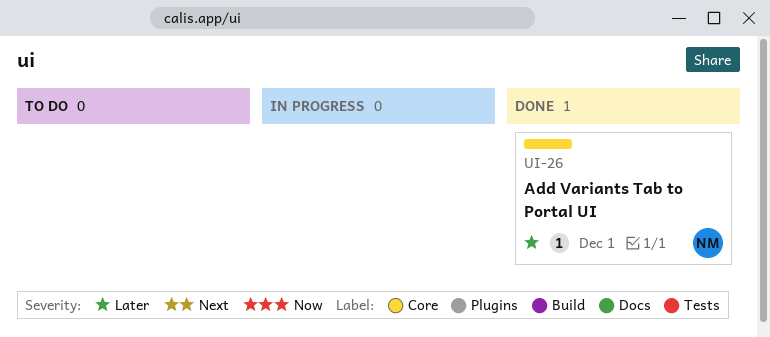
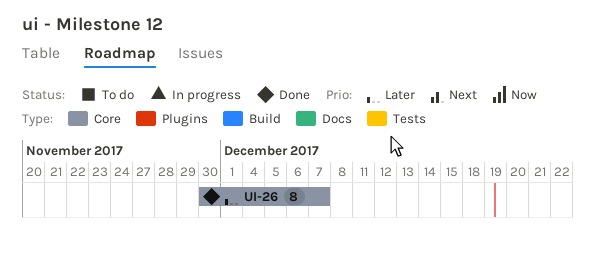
UI-26, estimate: 1 -> 8
UI-26, due: Dec 1 -> Dec 7

